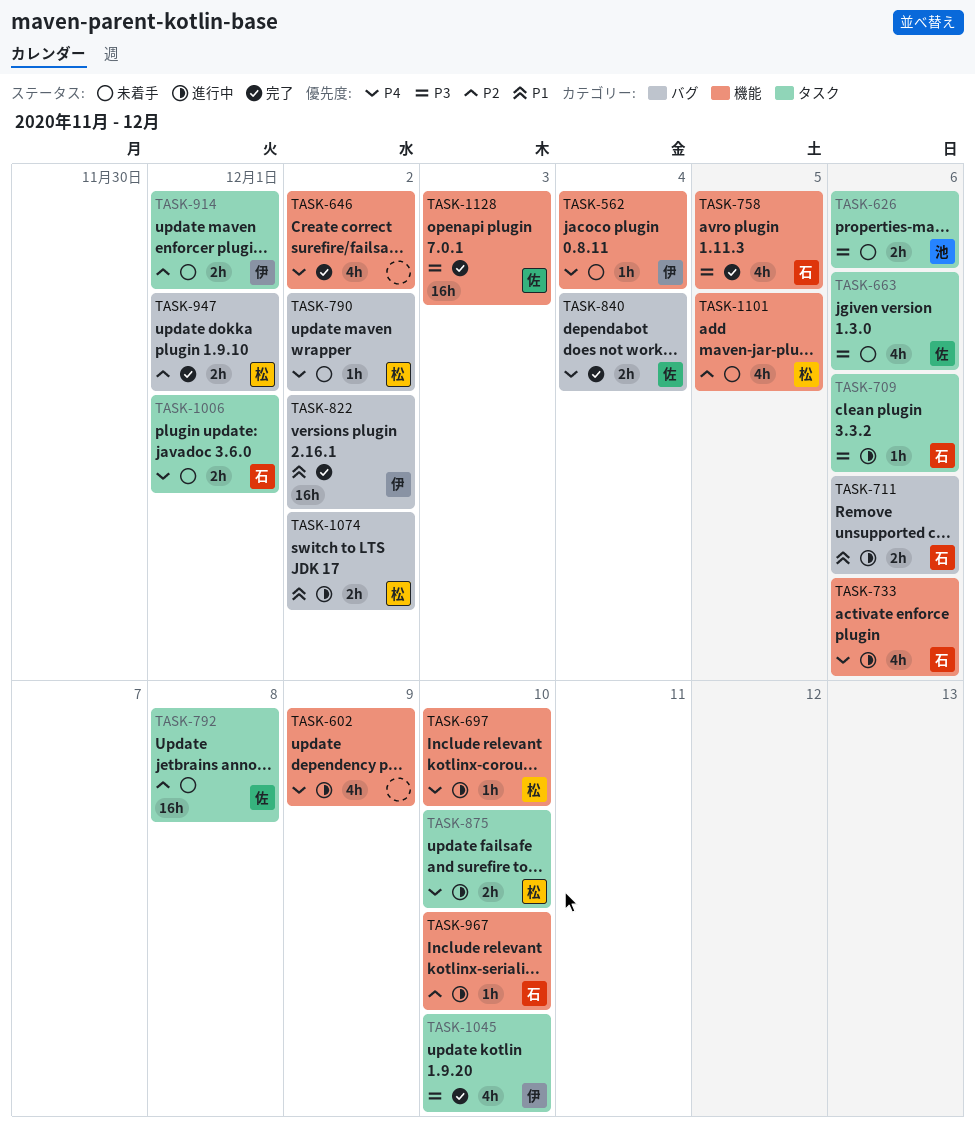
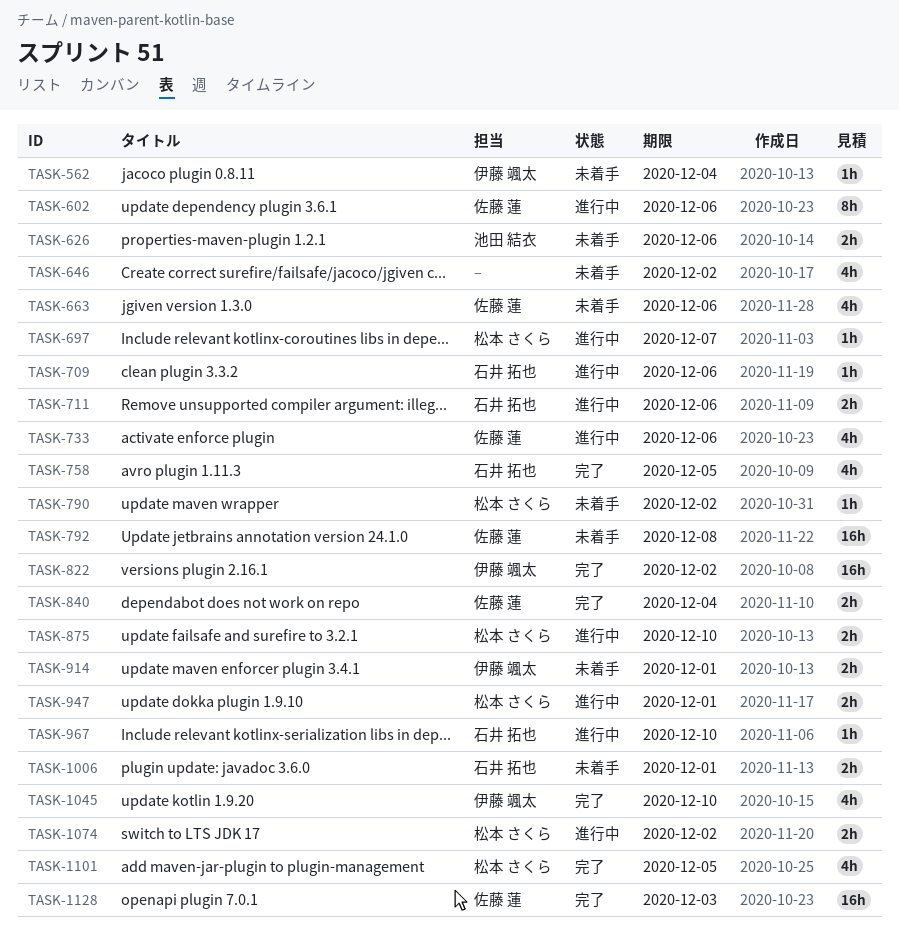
TASK-602, owner: none -> 佐藤 蓮
TASK-602, estimate: 4h -> 8h
TASK-602, due: Dec 9 -> Dec 6
TASK-646, status: 完了 -> 未着手
TASK-697, due: Dec 10 -> Dec 7
TASK-733, owner: 石井 拓也 -> 佐藤 蓮
TASK-947, status: 完了 -> 進行中
TASK-1101, status: 未着手 -> 完了

